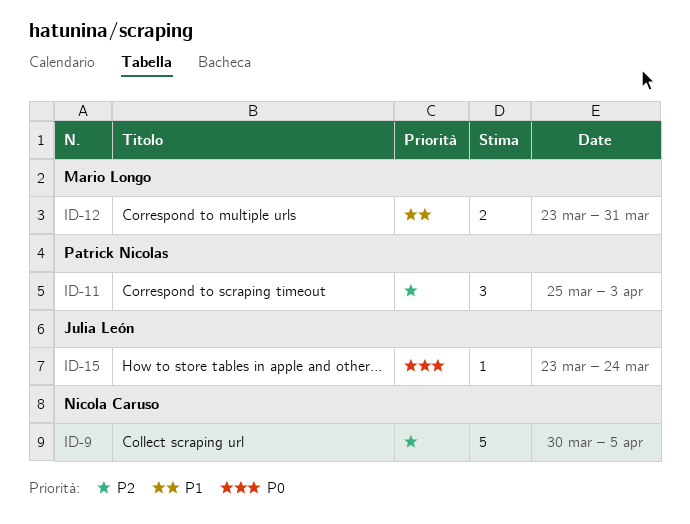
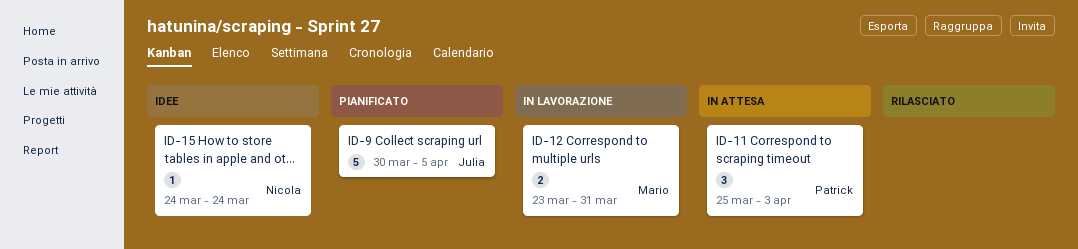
ID-9, owner: Nicola Caruso -> Julia León
ID-15, owner: Julia León -> Nicola Caruso
ID-15, start: Mar 23 -> Mar 24

